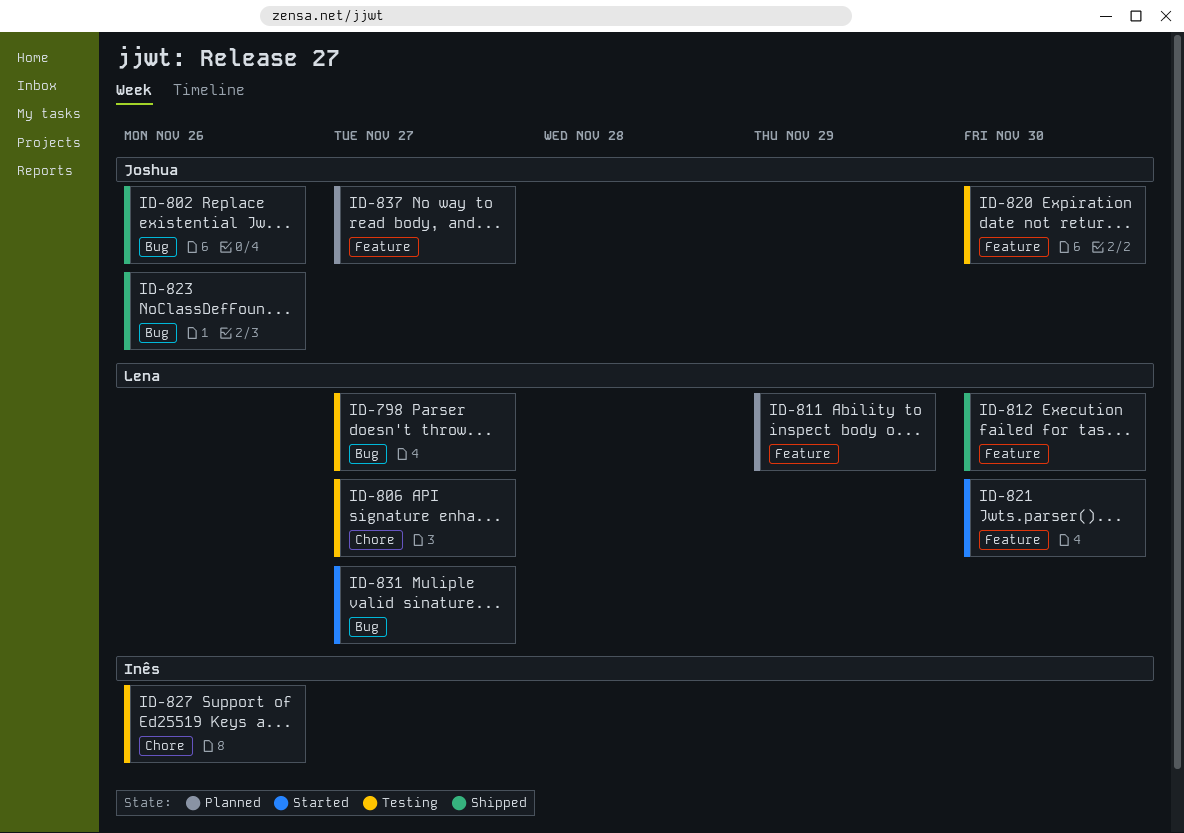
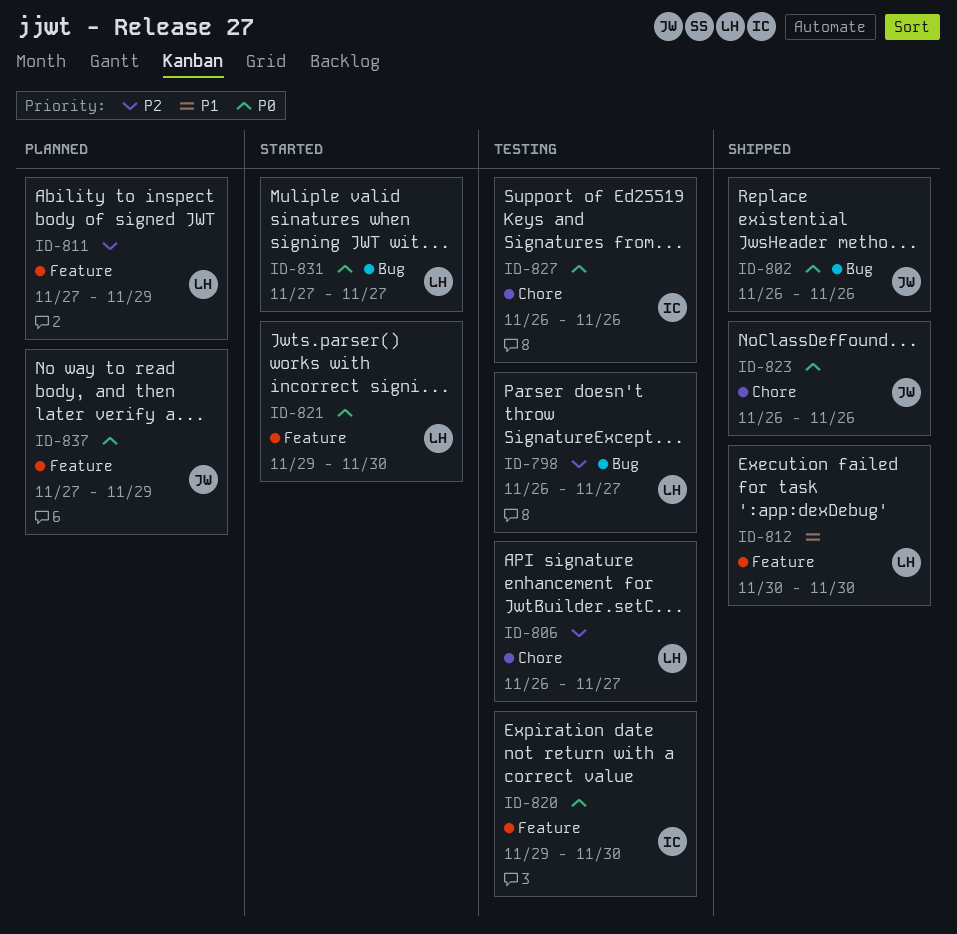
ID-820, owner: Joshua -> Inês
ID-823, label: Bug -> Chore
ID-837, due: Nov 27 -> Nov 29

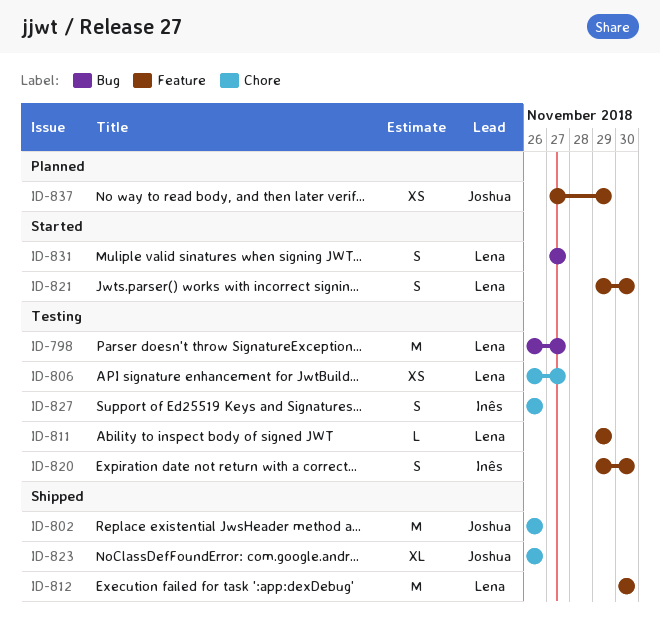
ID-802, label: Bug -> Chore
ID-811, status: Planned -> Testing
ID-811, start: Nov 27 -> Nov 29

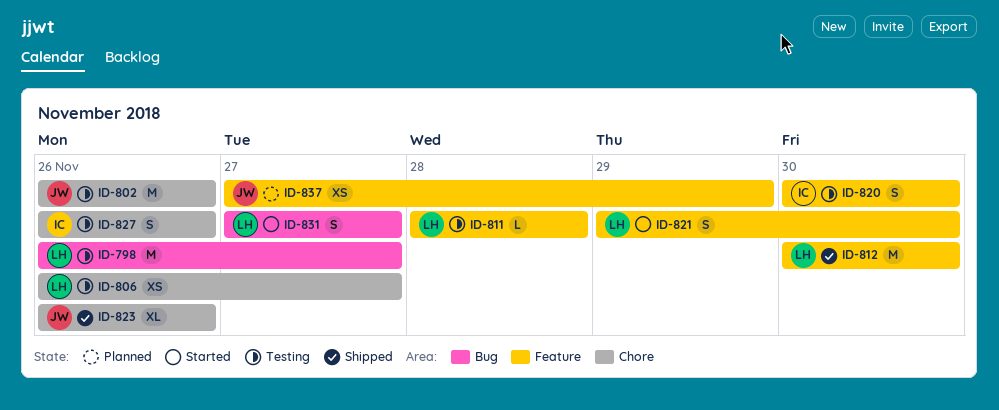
ID-802, status: Shipped -> Testing
ID-811, start: Nov 29 -> Nov 28
ID-811, due: Nov 29 -> Nov 28
ID-820, start: Nov 29 -> Nov 30

